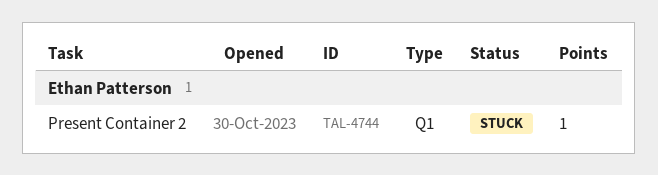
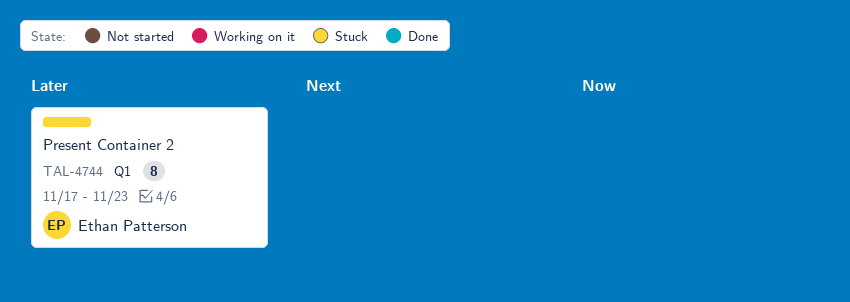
TAL-4744, estimate: 1 -> 8

